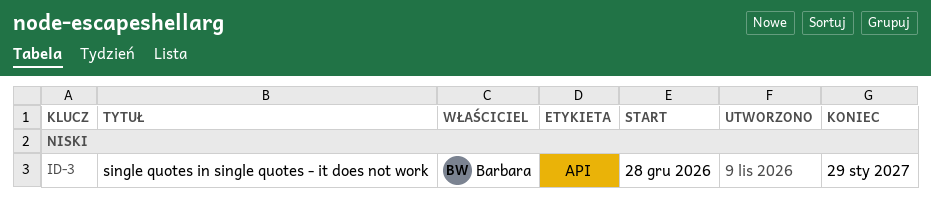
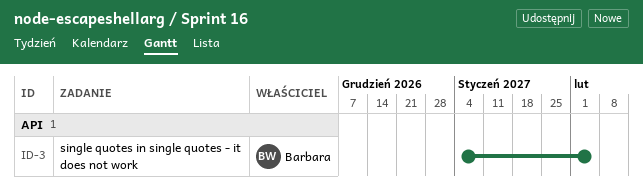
ID-3, start: Dec 28 -> Jan 4
ID-3, due: Jan 29 -> Feb 5

